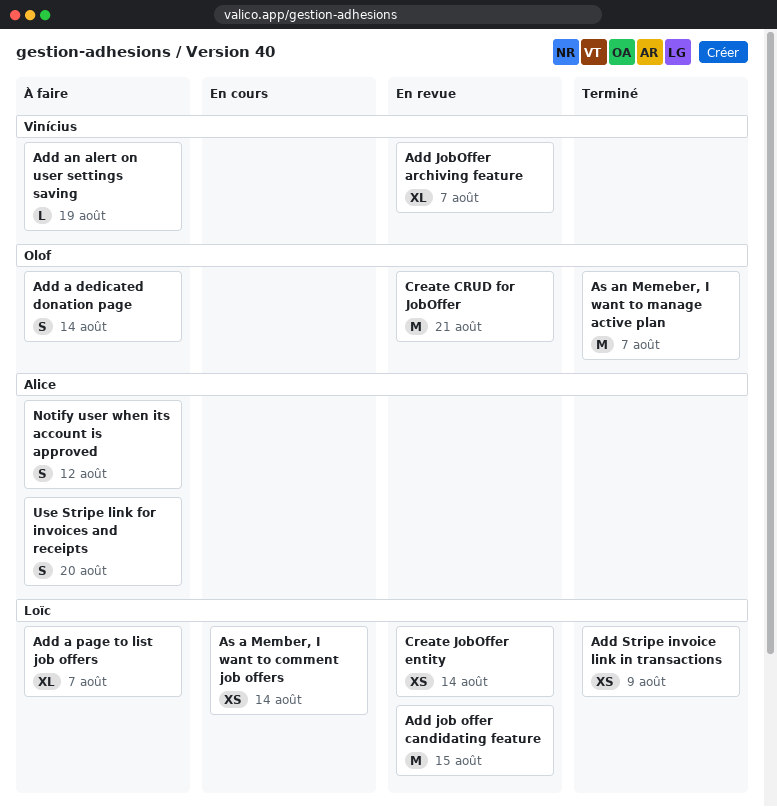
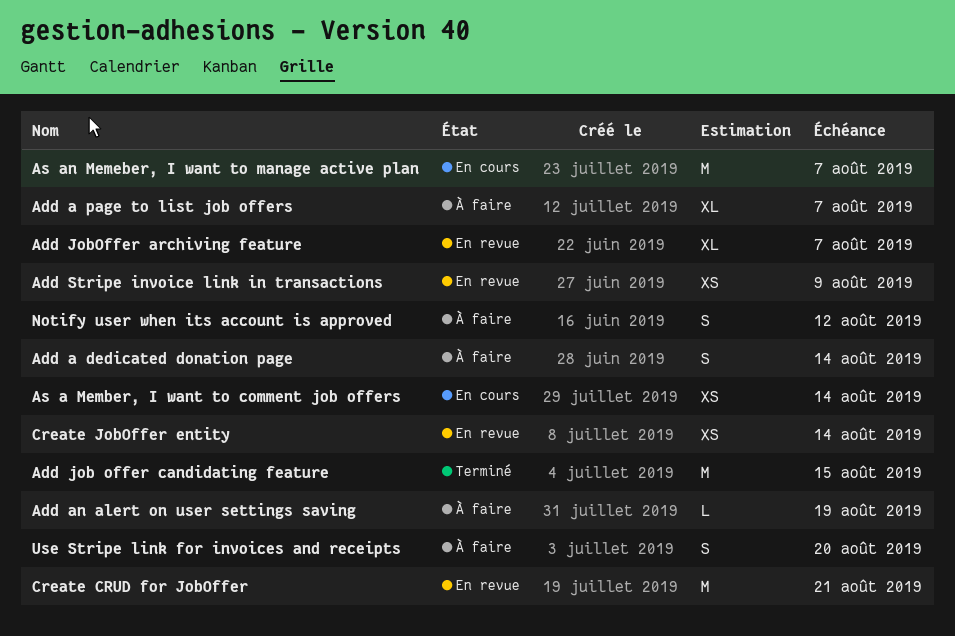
Add job offer candidating feature, status: En revue -> Terminé
Add Stripe invoice link in transactions, status: Terminé -> En revue
As an Memeber, I want to manage active plan, status: Terminé -> En cours

